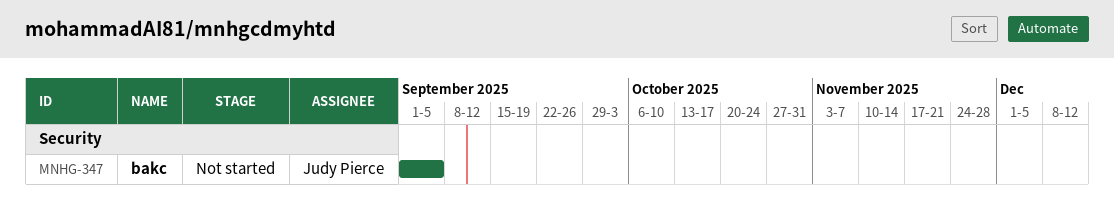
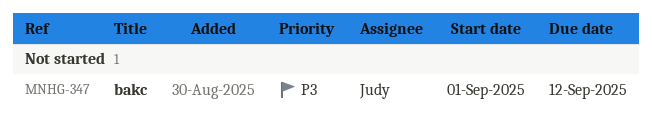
MNHG-347, due: Sep 5 -> Sep 12

